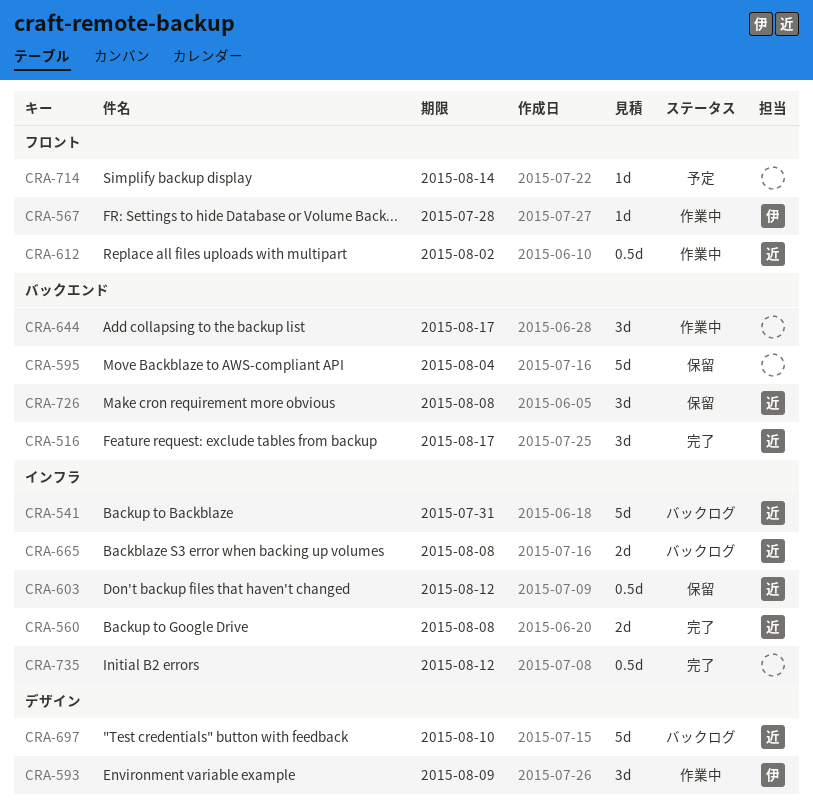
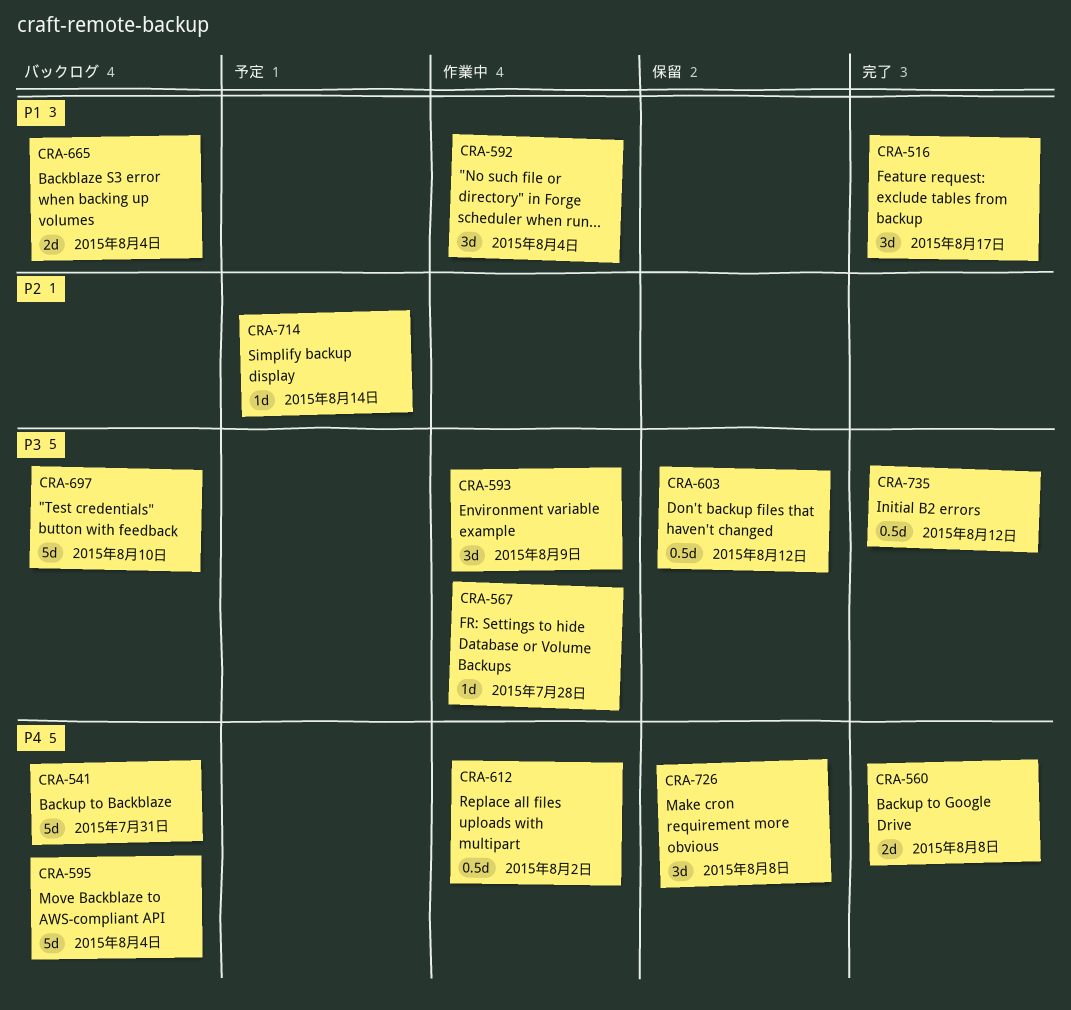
CRA-592: none -> present
CRA-595, status: 保留 -> バックログ
CRA-644: present -> none
CRA-665, due: Aug 8 -> Aug 4

